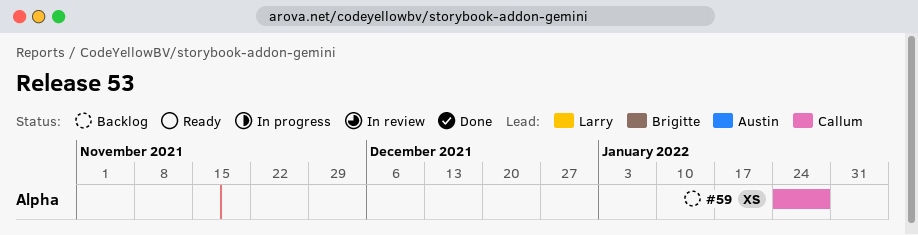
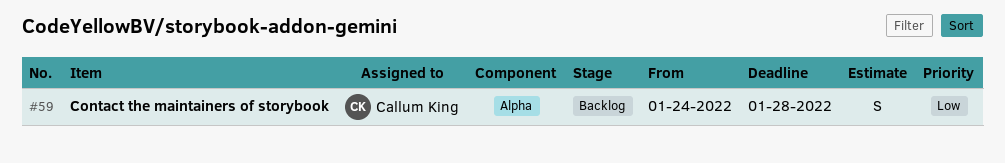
#59, estimate: XS -> S

